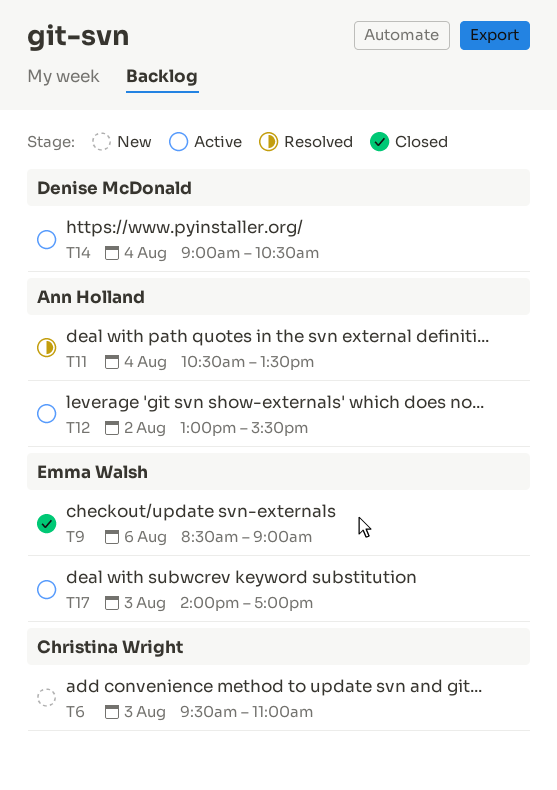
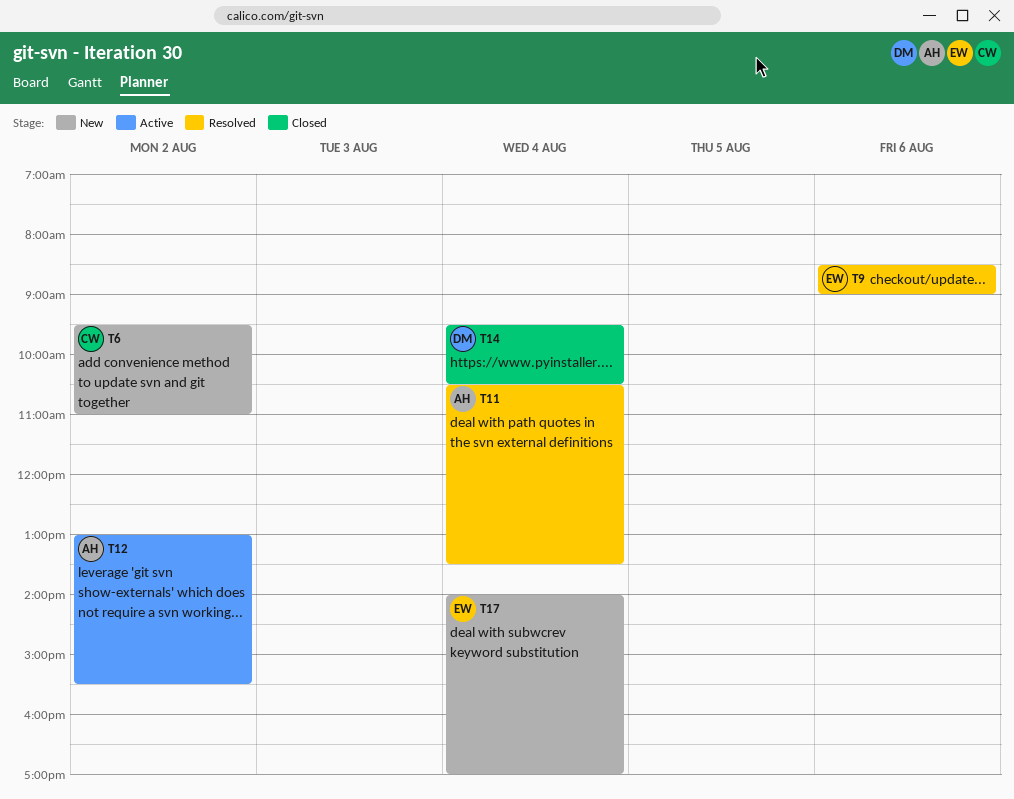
T6, day: Aug 3 -> Aug 2
T9, status: Closed -> Resolved
T14, status: Active -> Closed
T14, begins: 09:00 -> 09:30
T17, status: Active -> New
T17, day: Aug 3 -> Aug 4

